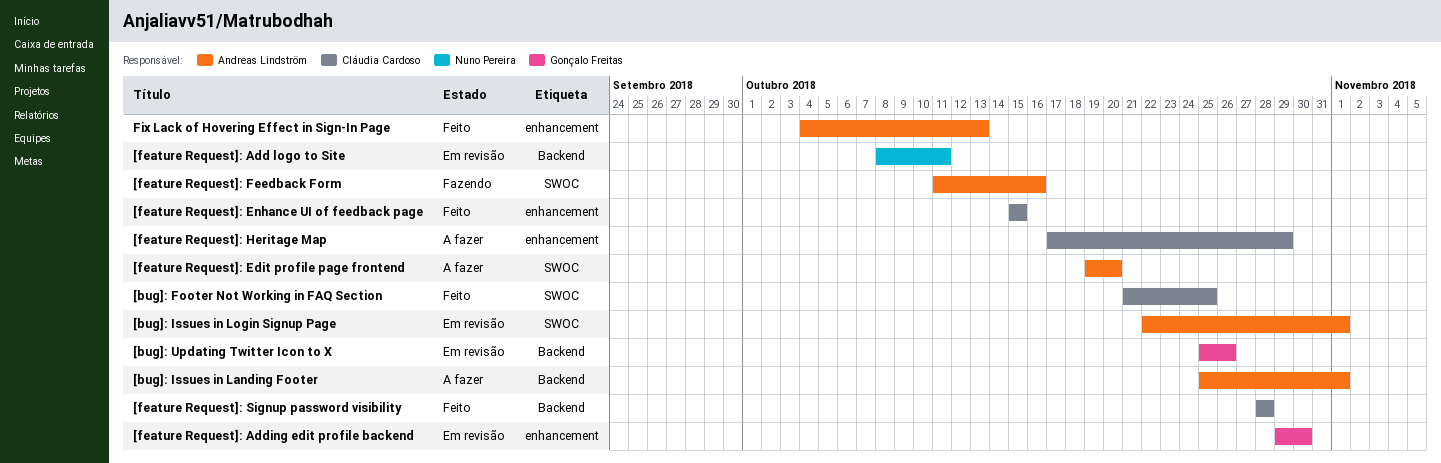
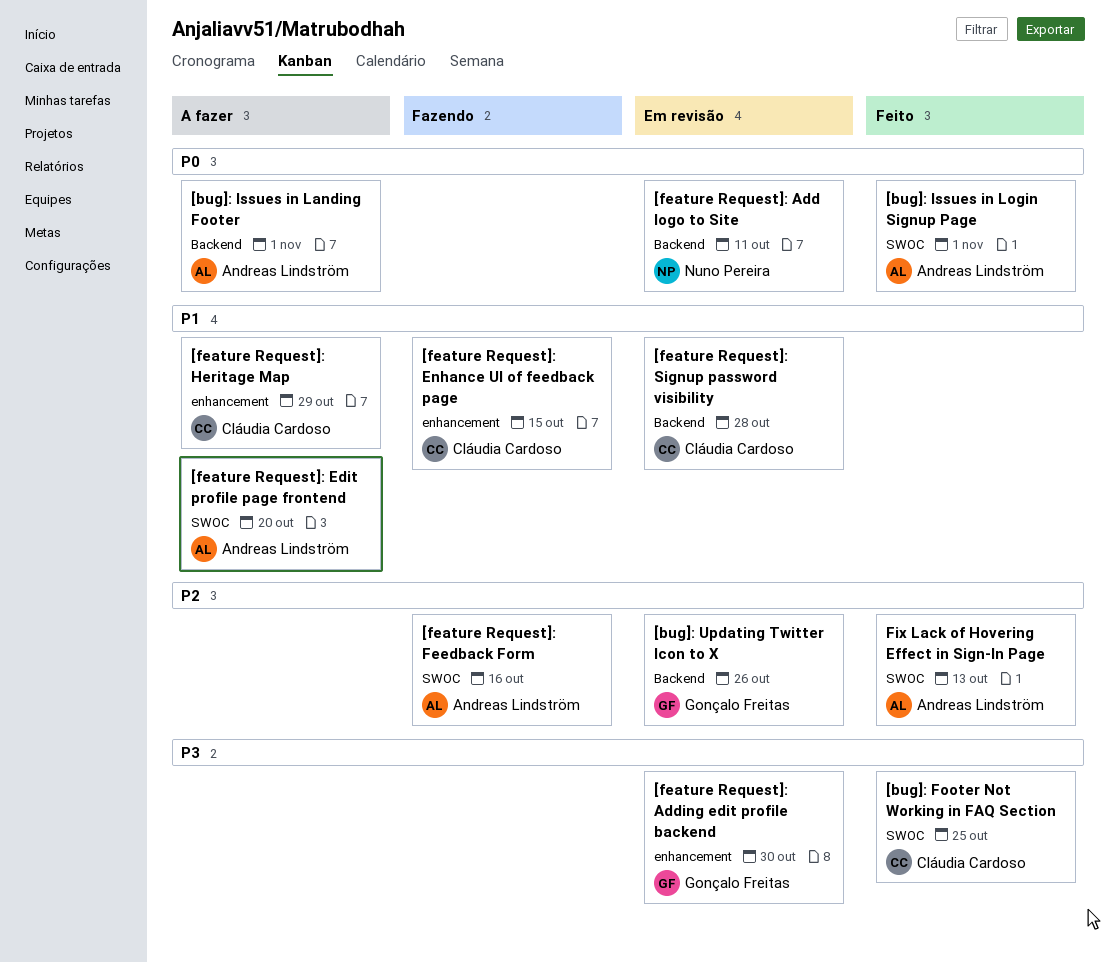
[bug]: Issues in Login Signup Page, status: Em revisão -> Feito
[feature Request]: Enhance UI of feedback page, status: Feito -> Fazendo
[feature Request]: Signup password visibility, status: Feito -> Em revisão
Fix Lack of Hovering Effect in Sign-In Page, label: enhancement -> SWOC

